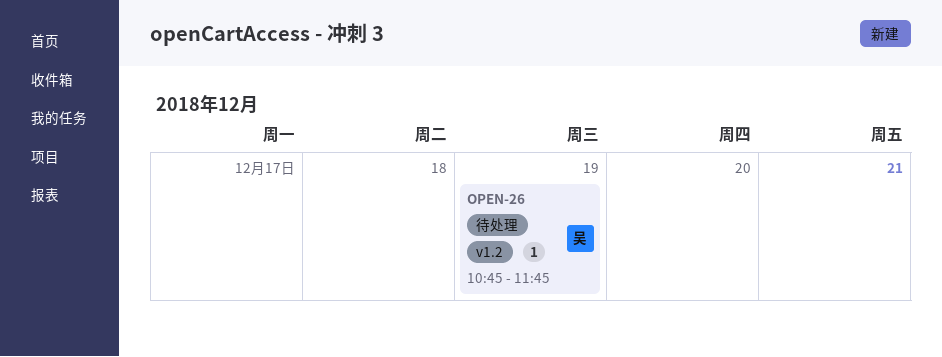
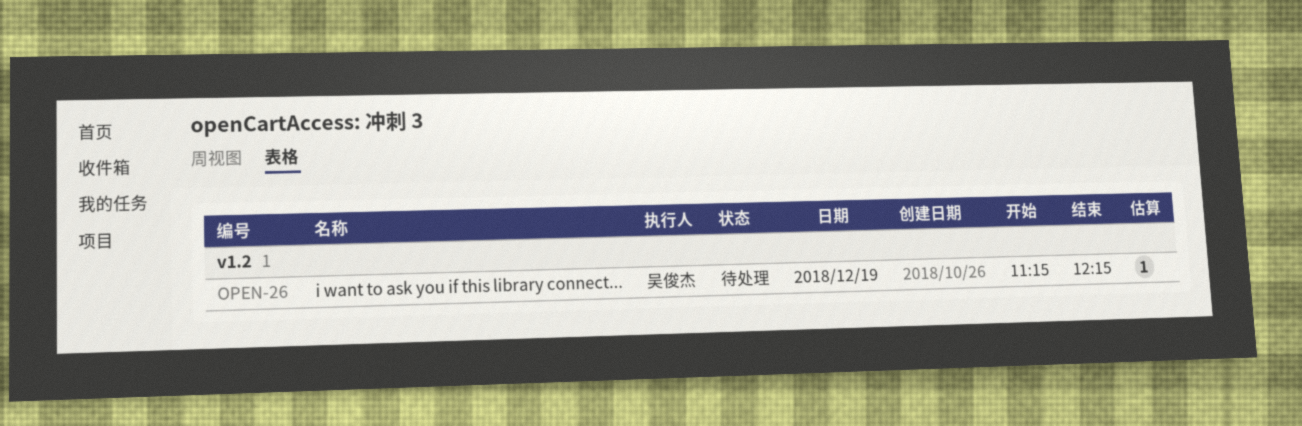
OPEN-26, begins: 10:45 -> 11:15
OPEN-26, ends: 11:45 -> 12:15

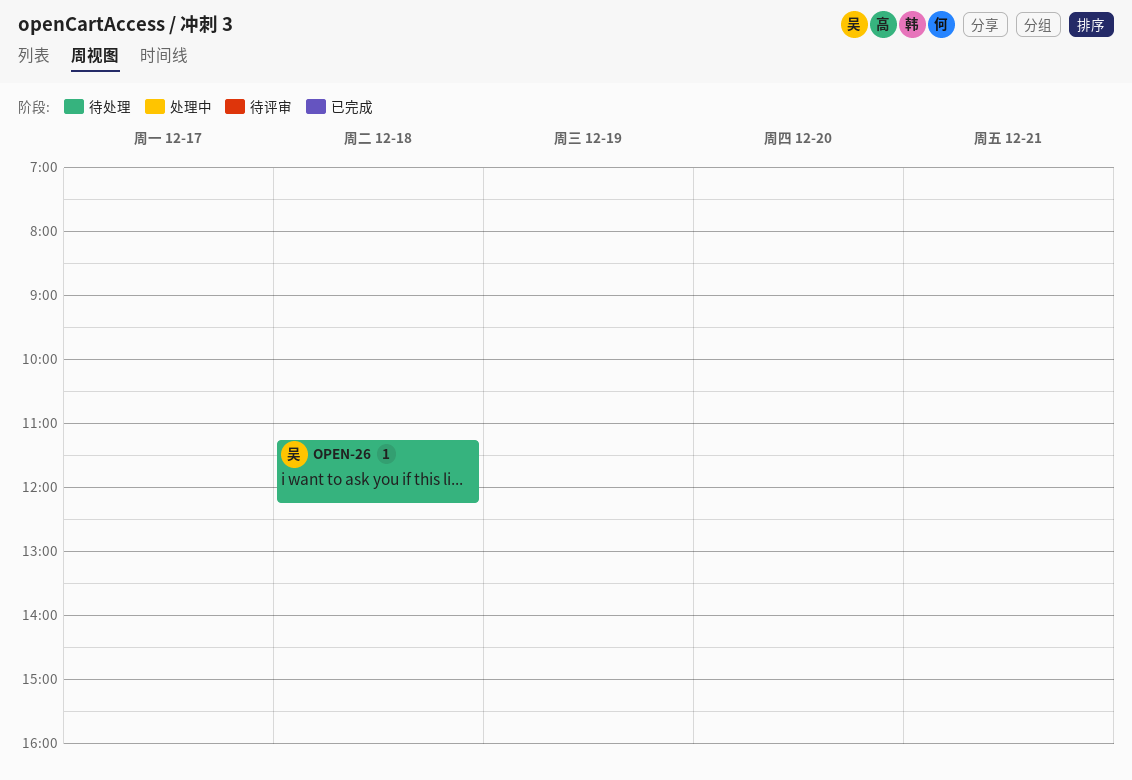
OPEN-26, day: Dec 19 -> Dec 18

